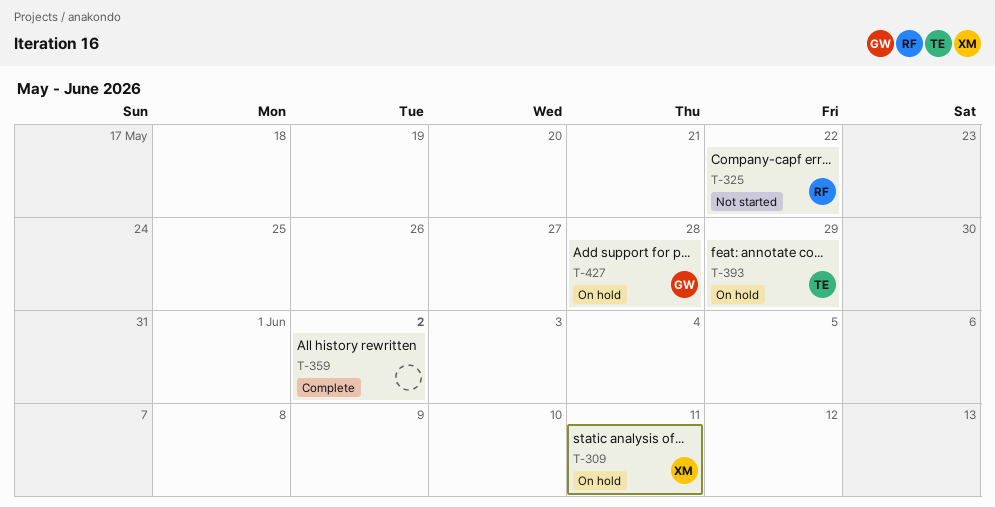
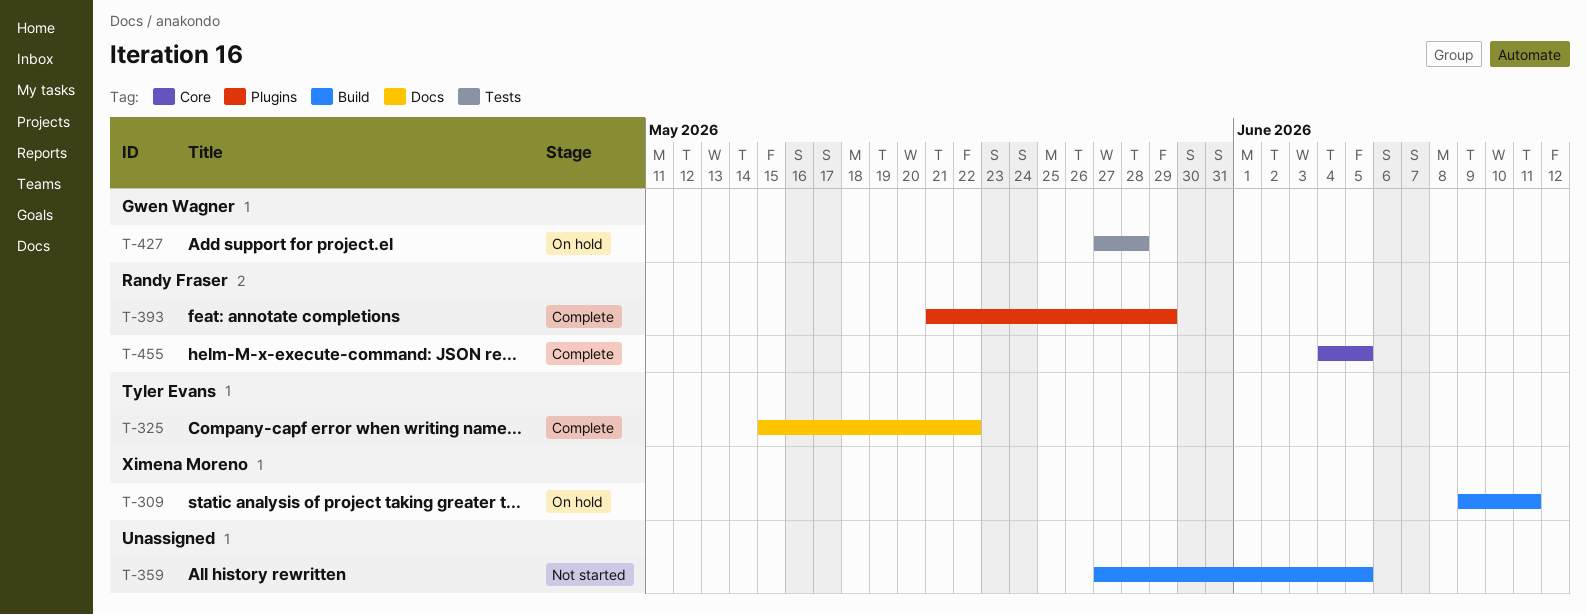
T-325, status: Not started -> Complete
T-325, owner: Randy Fraser -> Tyler Evans
T-359, status: Complete -> Not started
T-359, due: Jun 2 -> Jun 5
T-393, status: On hold -> Complete
T-393, owner: Tyler Evans -> Randy Fraser
T-455: none -> present

